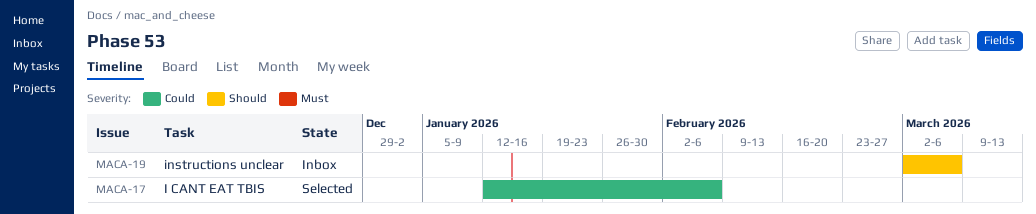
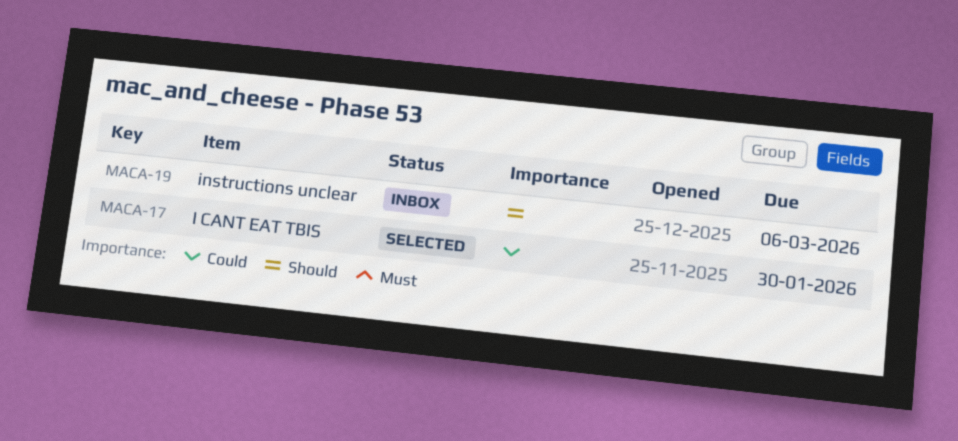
MACA-17, due: Feb 6 -> Jan 30

